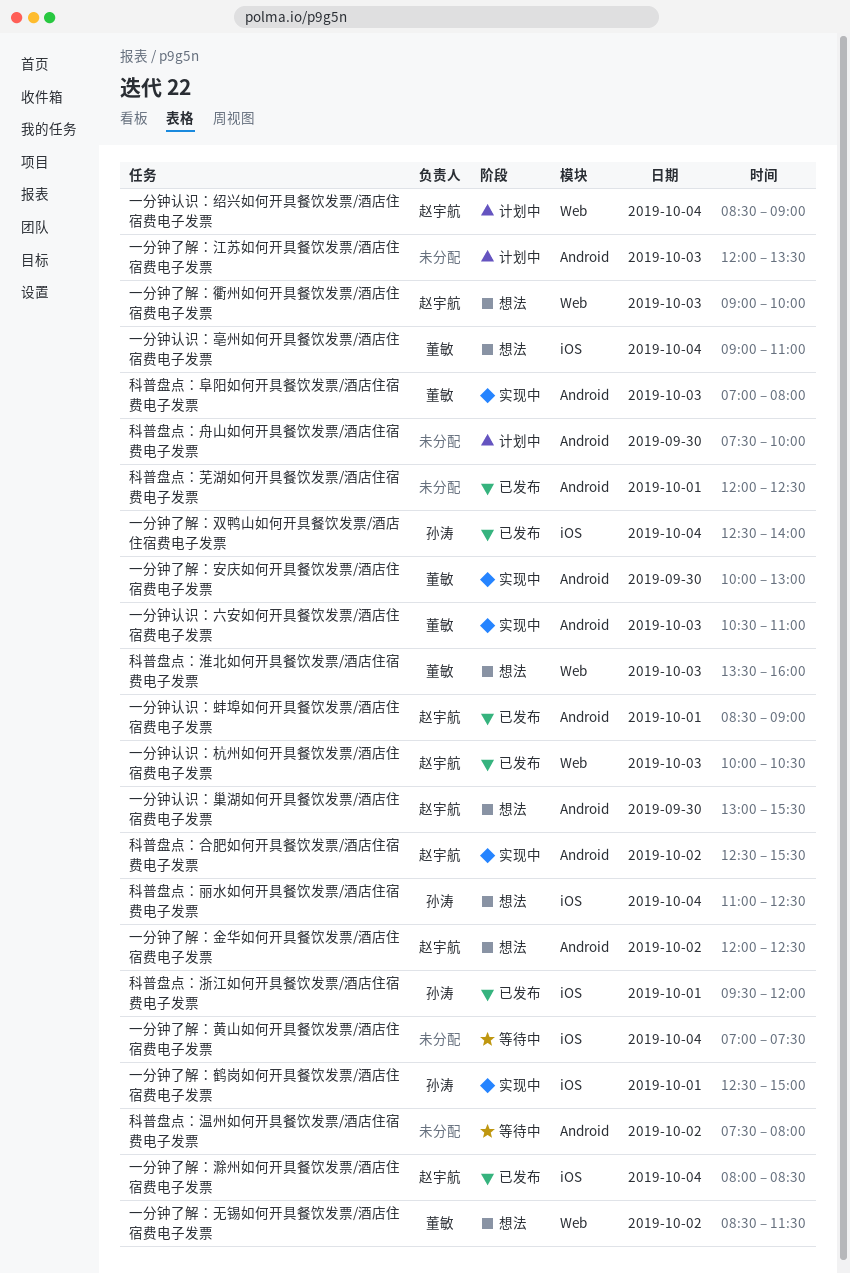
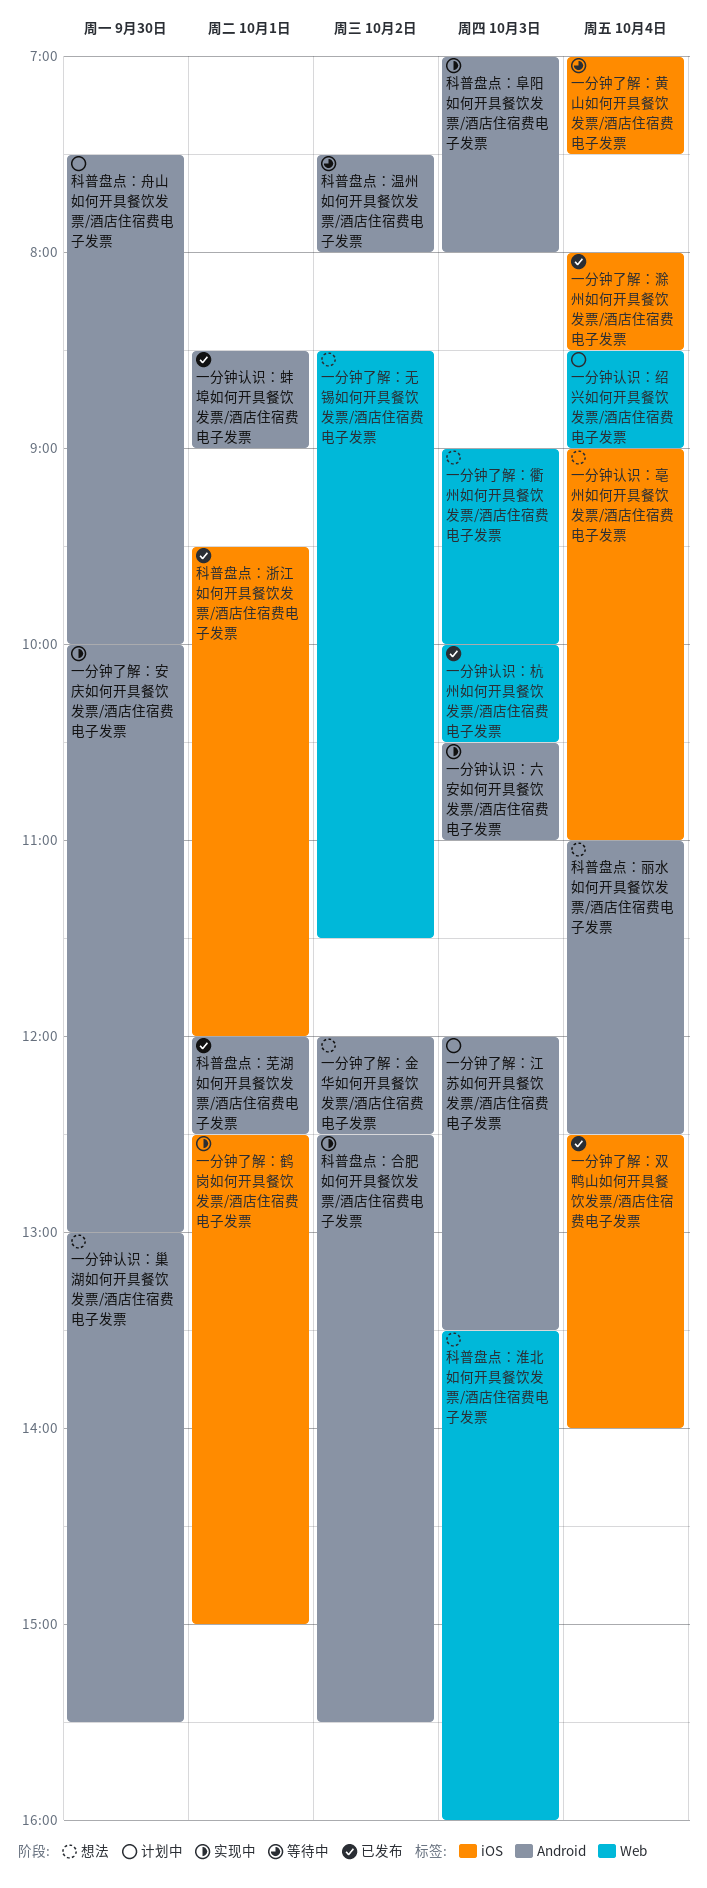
科普盘点：丽水如何开具餐饮发票/酒店住宿费电子发票, label: iOS -> Android

